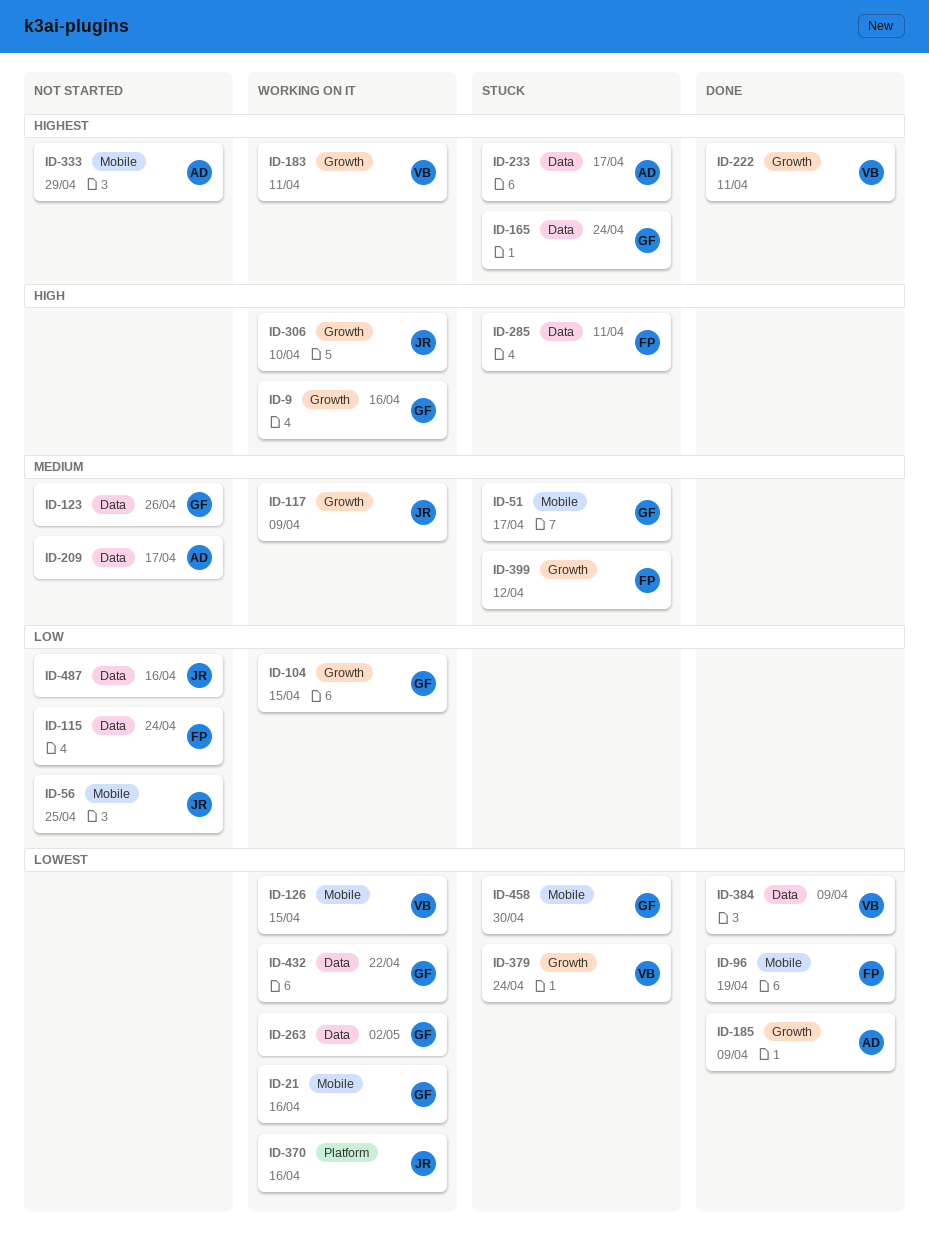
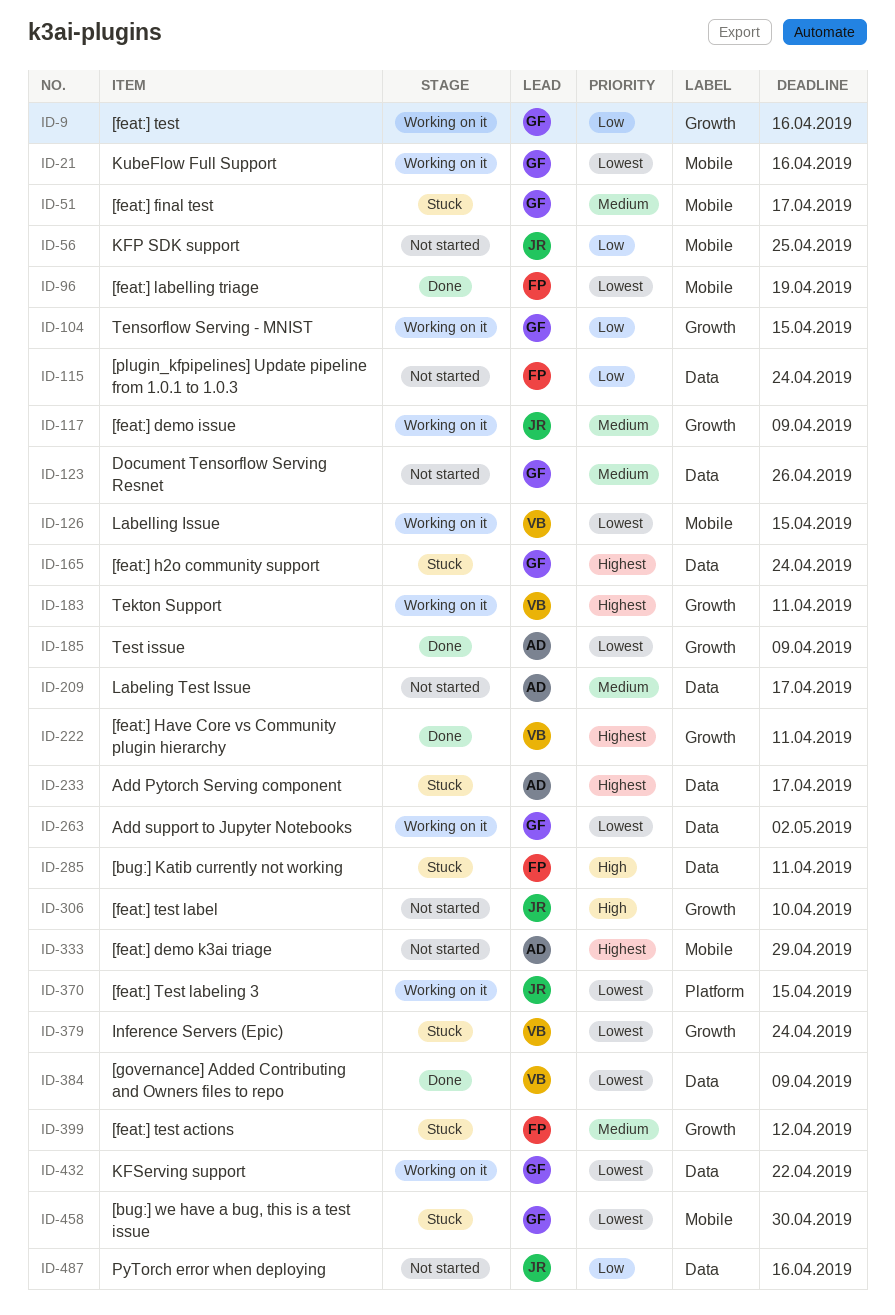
ID-9, priority: High -> Low
ID-306, status: Working on it -> Not started
ID-370, due: Apr 16 -> Apr 15

